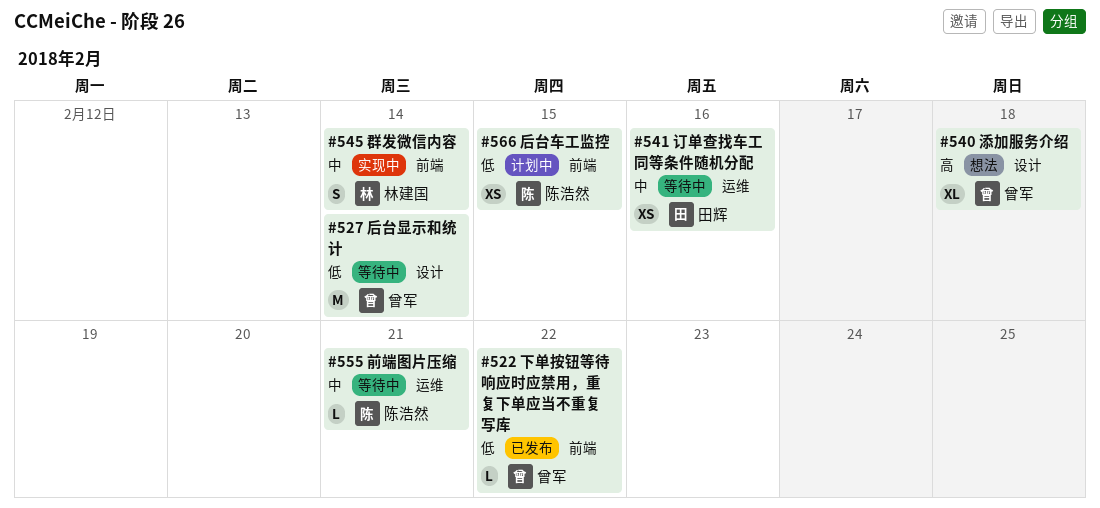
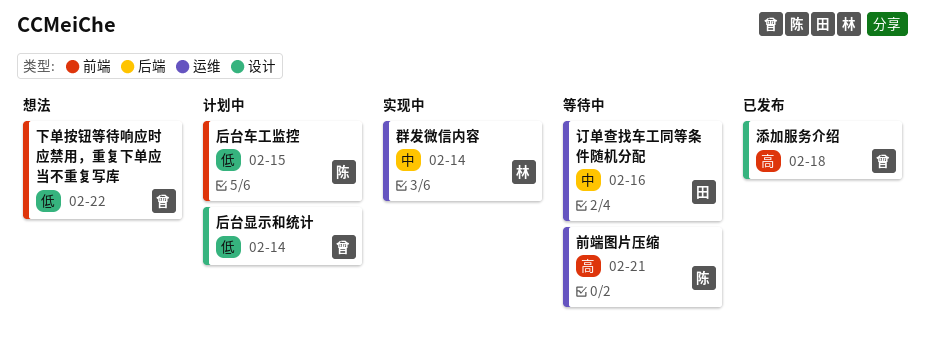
下单按钮等待响应时应禁用，重复下单应当不重复写库, status: 已发布 -> 想法
前端图片压缩, priority: 中 -> 高
后台显示和统计, status: 等待中 -> 计划中
添加服务介绍, status: 想法 -> 已发布
群发微信内容, label: 前端 -> 运维

